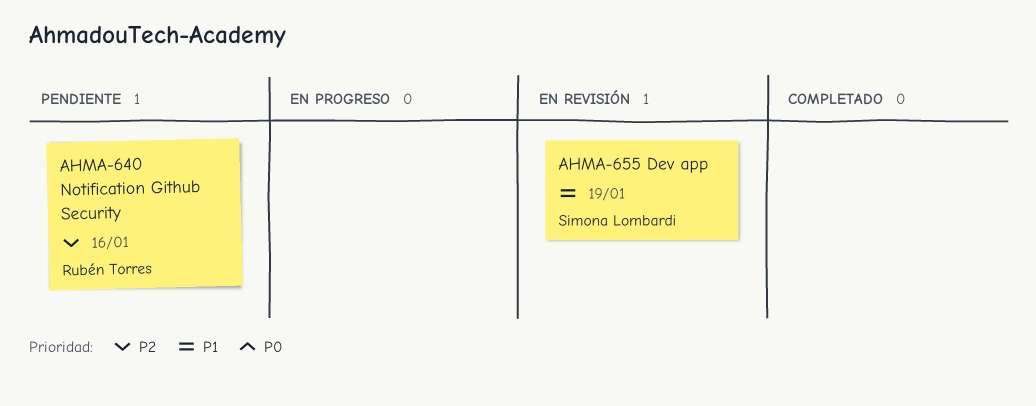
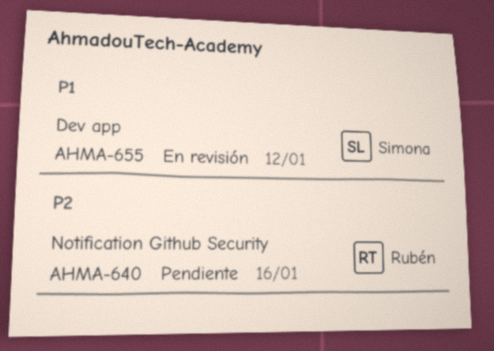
AHMA-655, due: Jan 19 -> Jan 12

